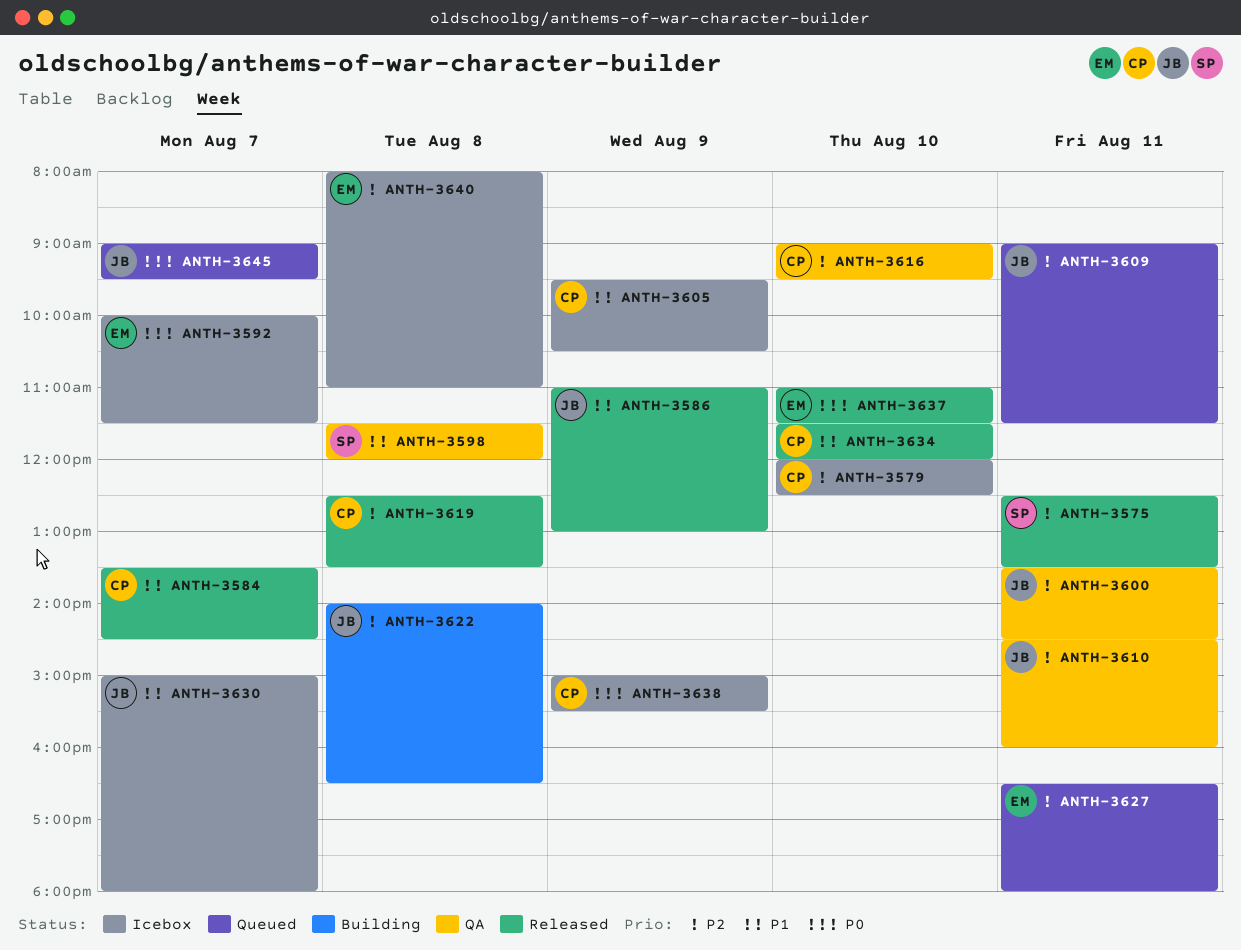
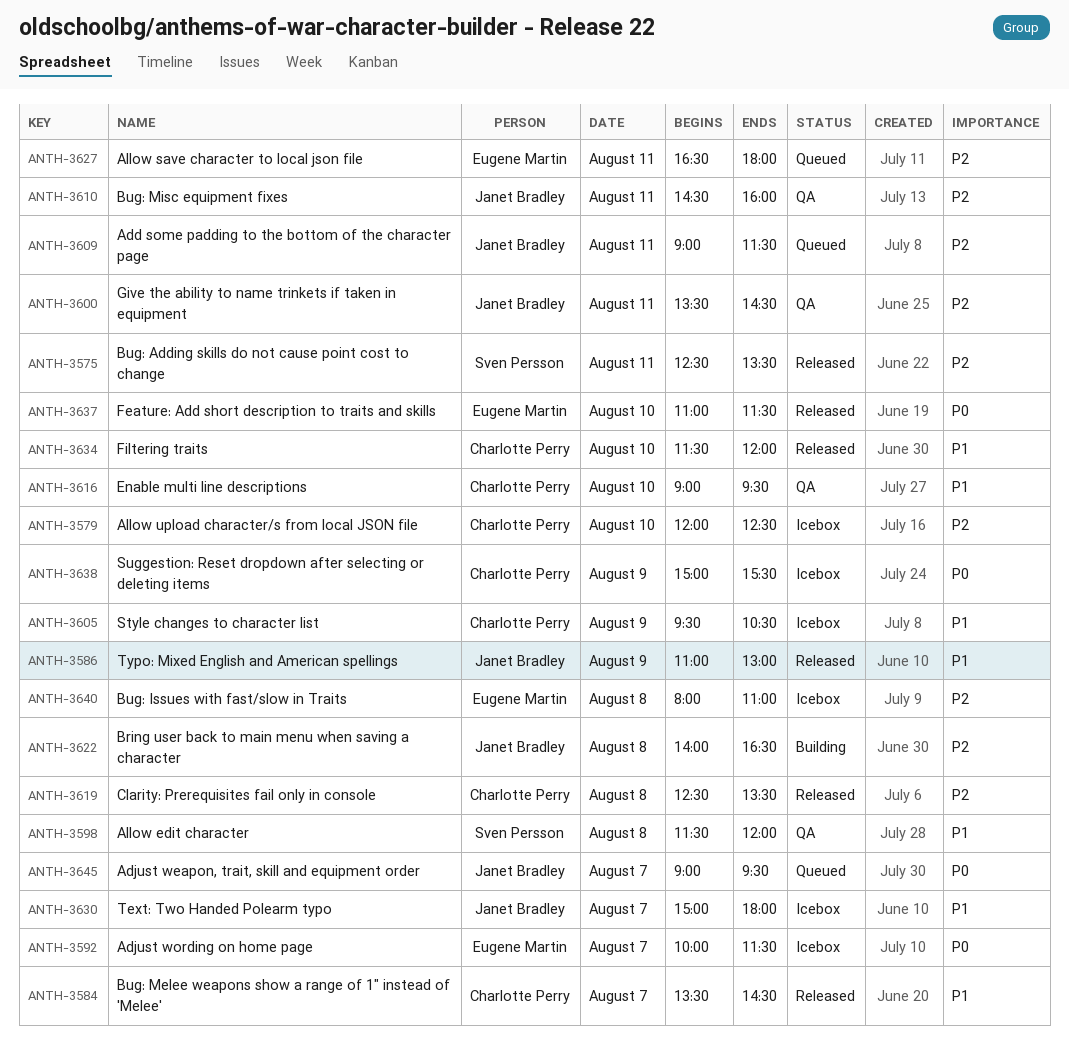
ANTH-3616, priority: P2 -> P1

